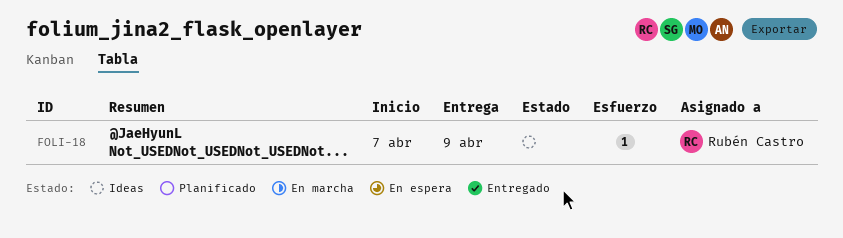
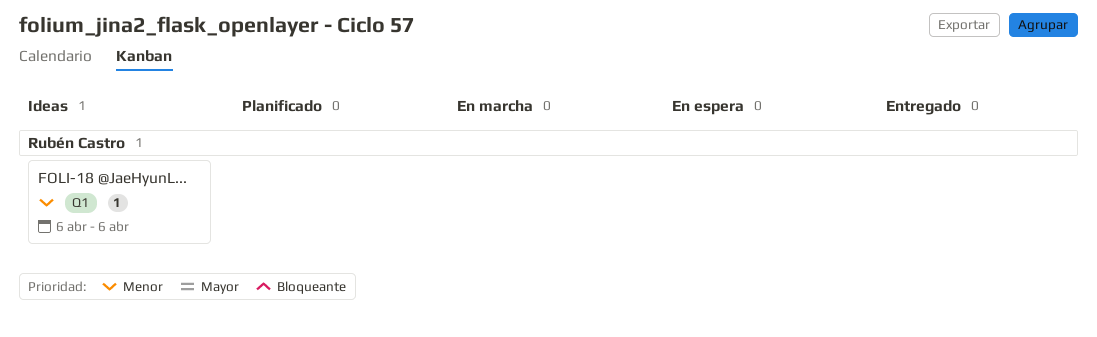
FOLI-18, start: Apr 7 -> Apr 6
FOLI-18, due: Apr 9 -> Apr 6

